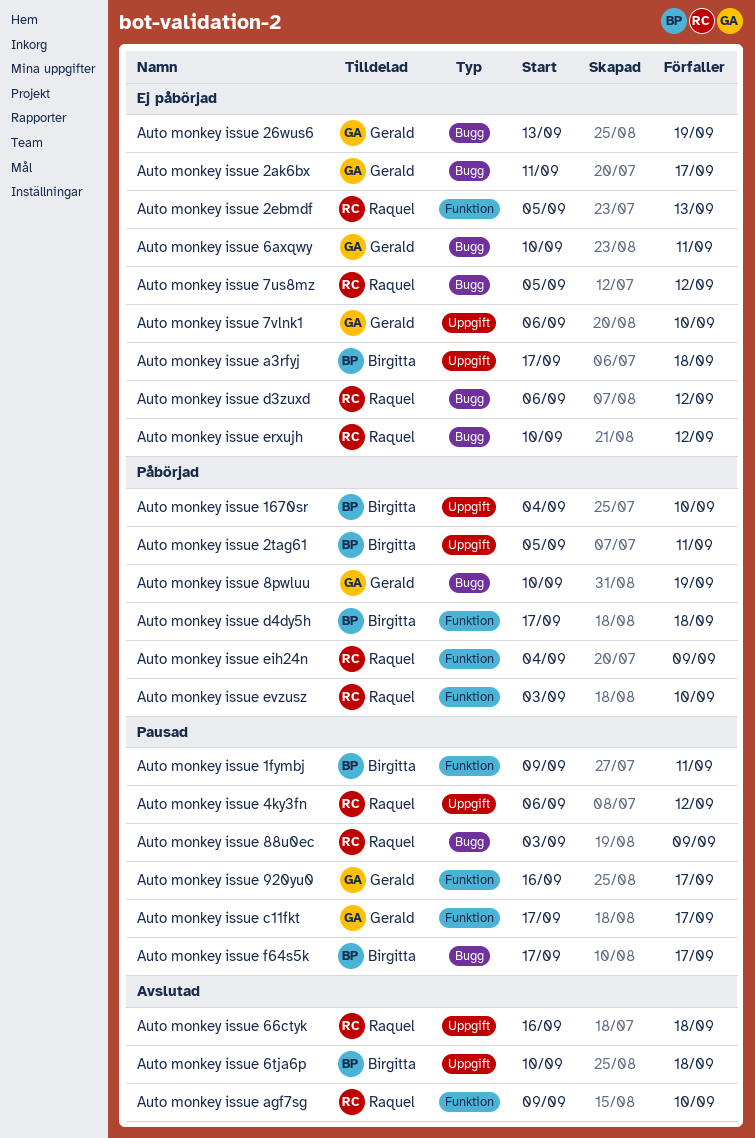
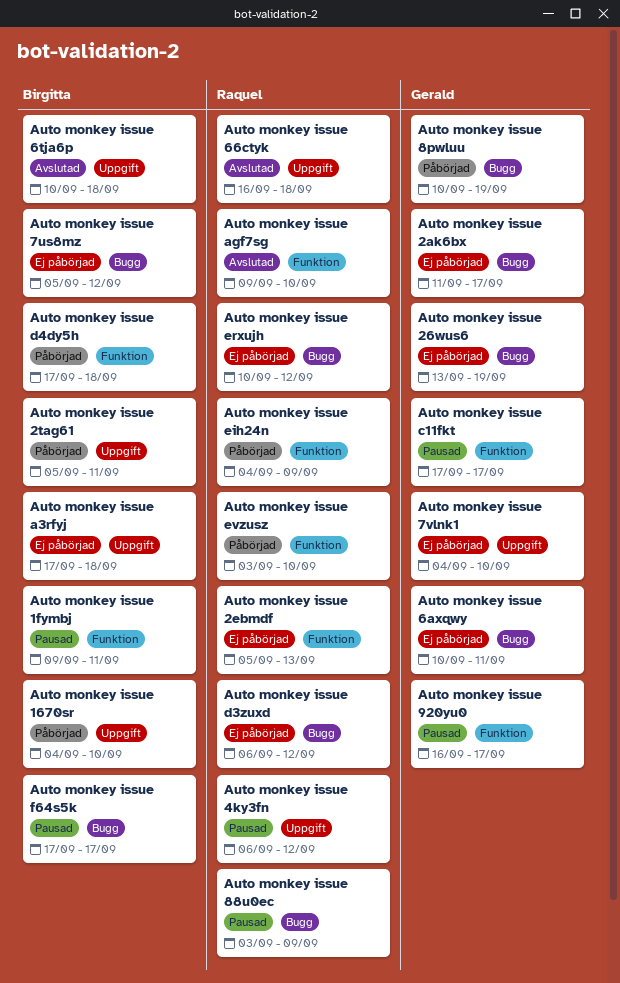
Auto monkey issue 7us8mz, owner: Raquel -> Birgitta
Auto monkey issue 7vlnk1, start: Sep 6 -> Sep 4

